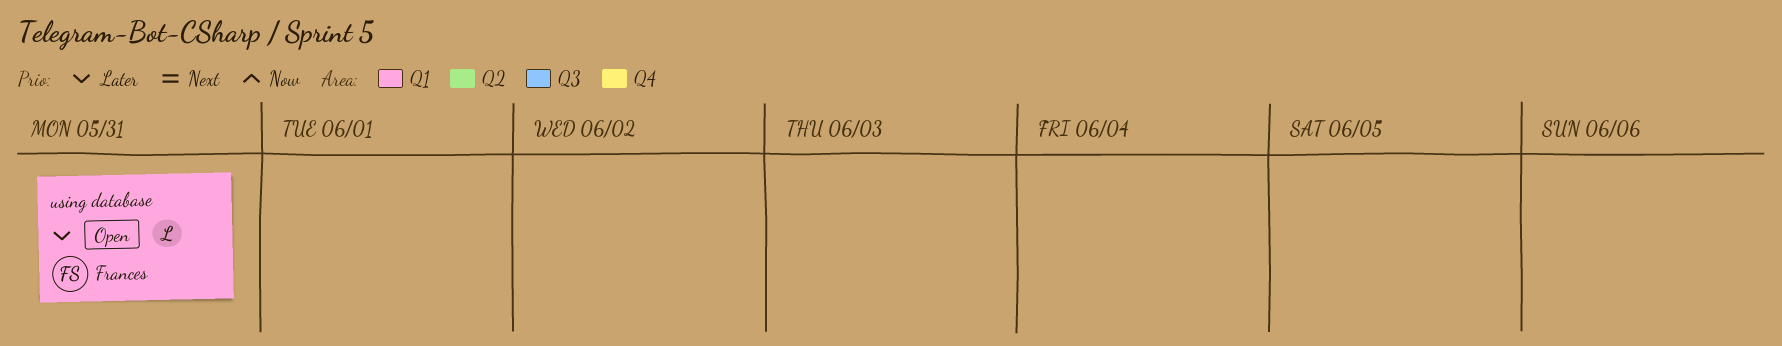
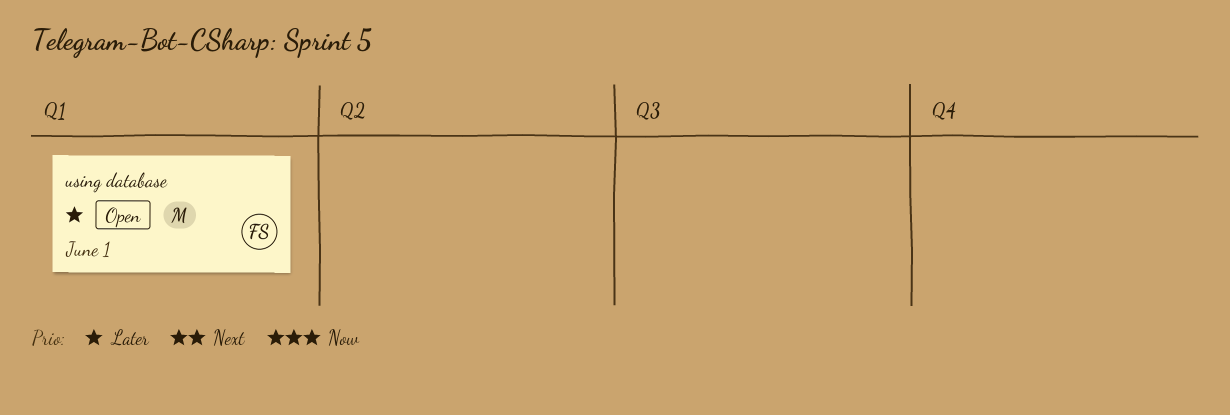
using database, estimate: L -> M
using database, due: May 31 -> Jun 1

